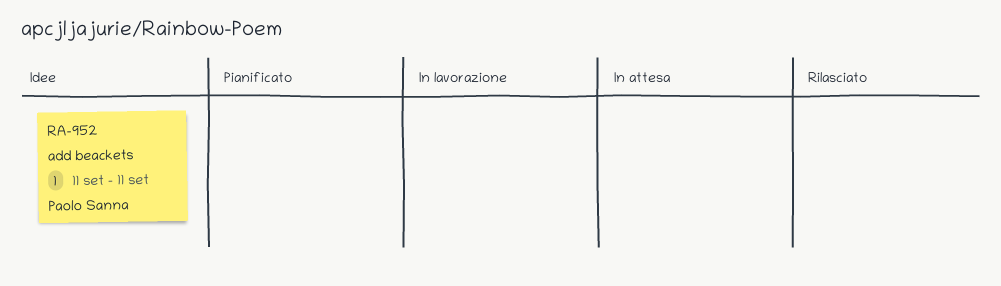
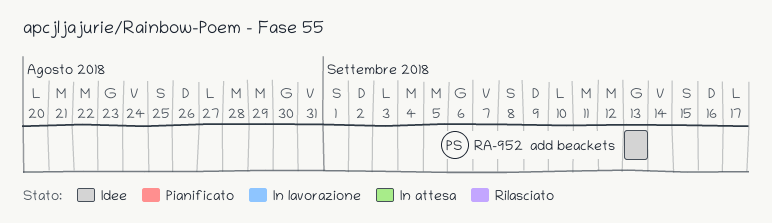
RA-952, start: Sep 11 -> Sep 13
RA-952, due: Sep 11 -> Sep 13

